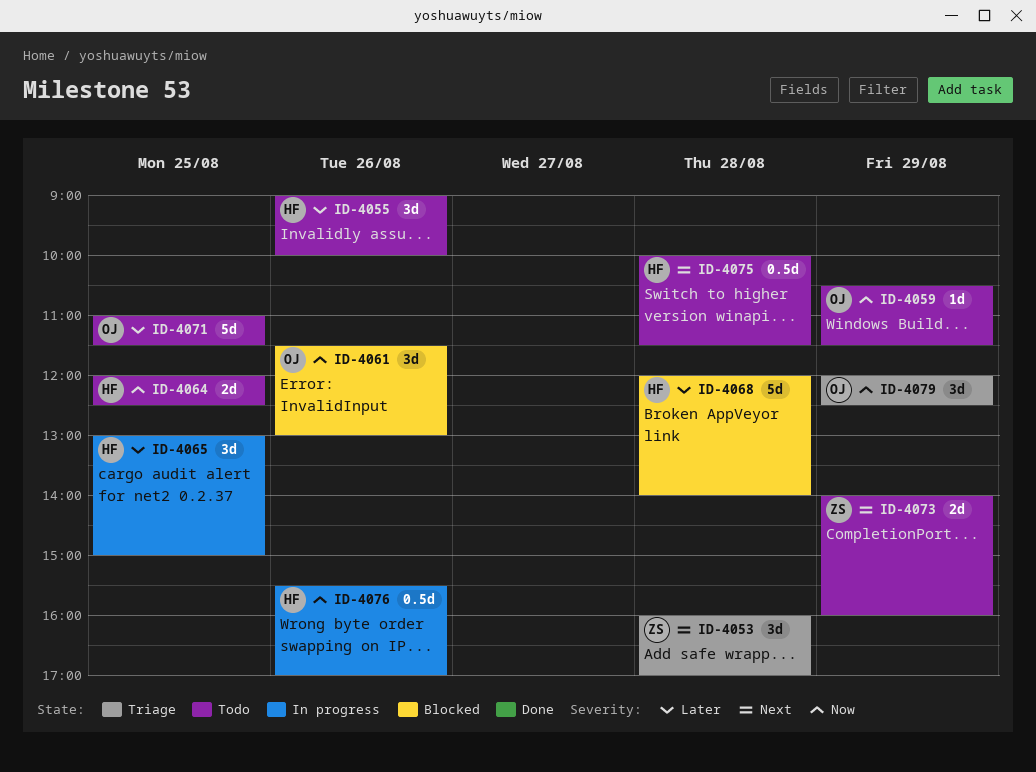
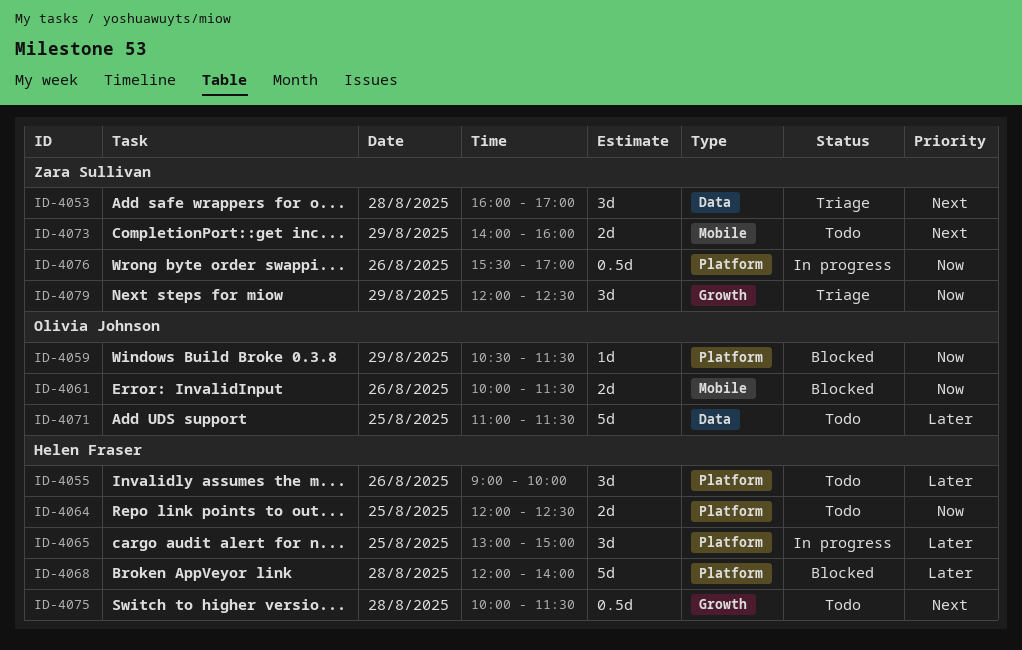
ID-4059, status: Todo -> Blocked
ID-4061, estimate: 3d -> 2d
ID-4061, begins: 11:30 -> 10:00
ID-4061, ends: 13:00 -> 11:30
ID-4076, owner: Helen Fraser -> Zara Sullivan
ID-4079, owner: Olivia Johnson -> Zara Sullivan

